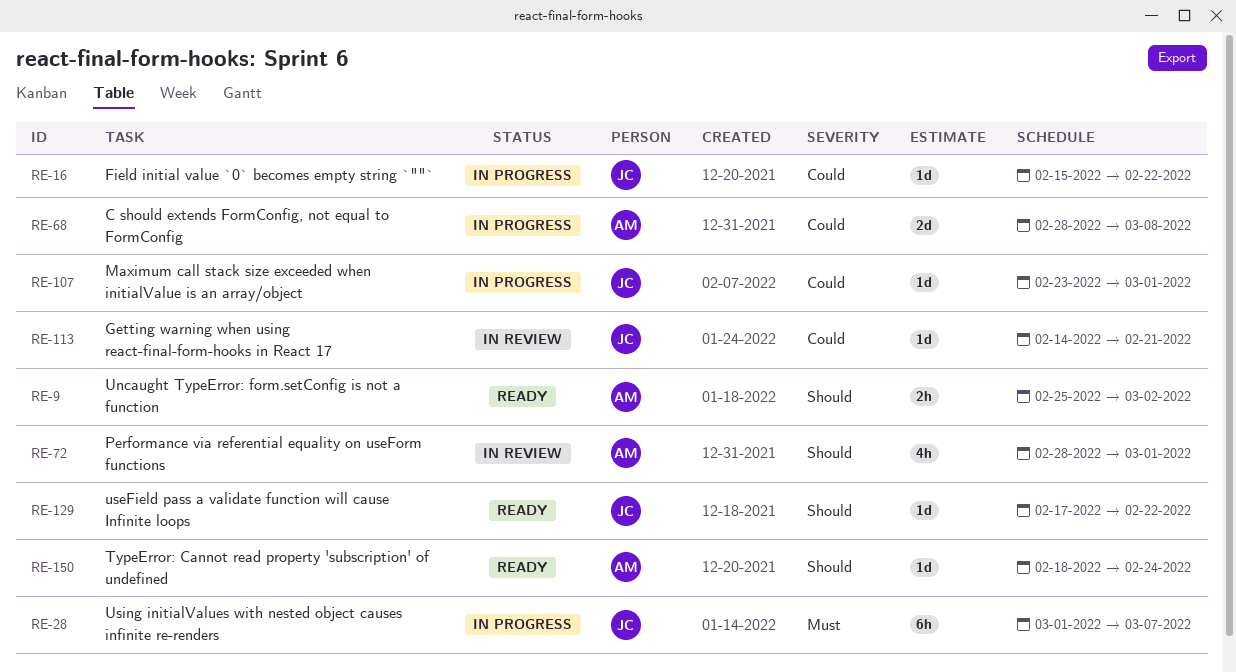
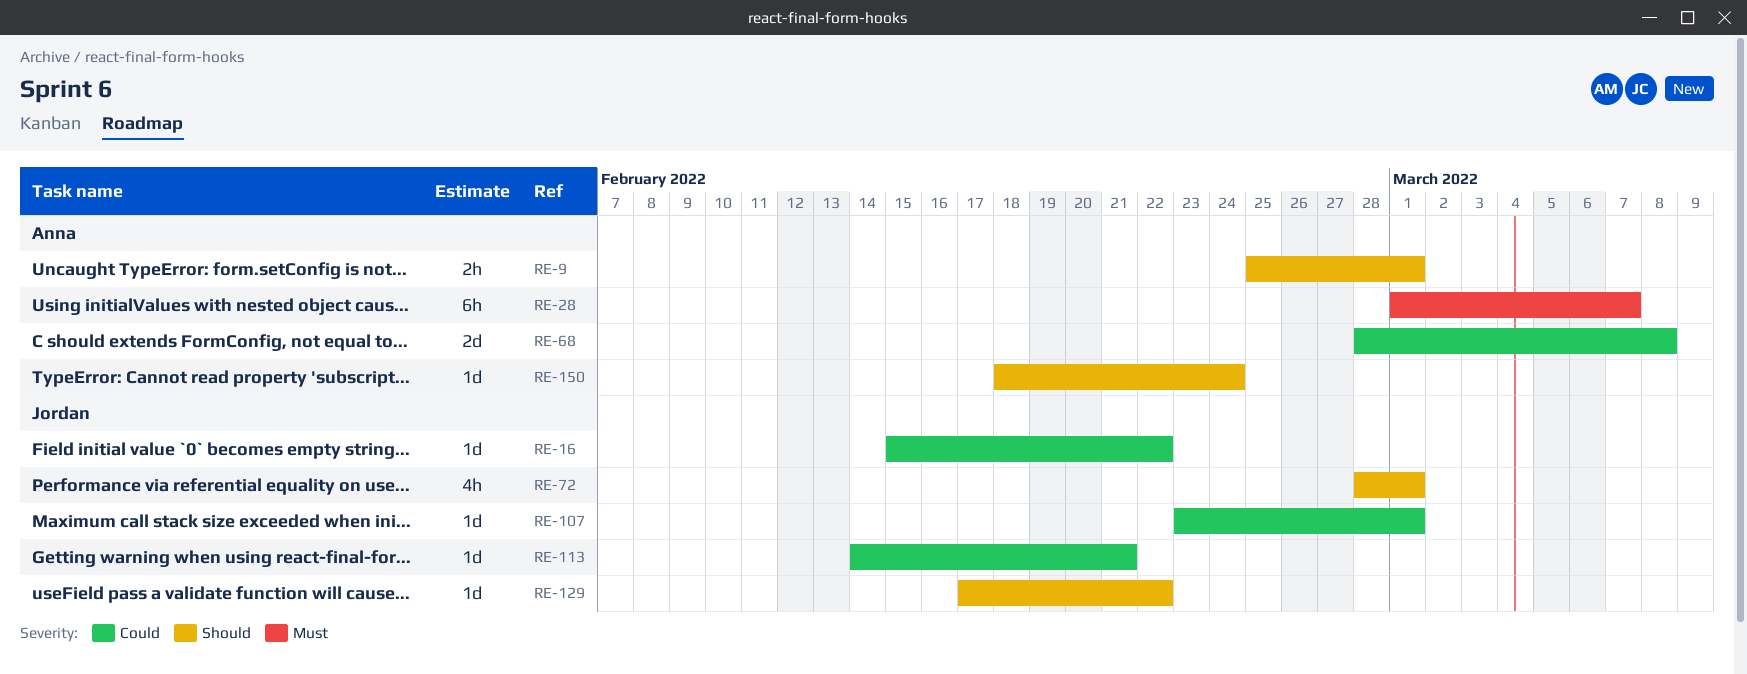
RE-9, due: Mar 2 -> Mar 1
RE-28, owner: Jordan -> Anna
RE-72, owner: Anna -> Jordan

